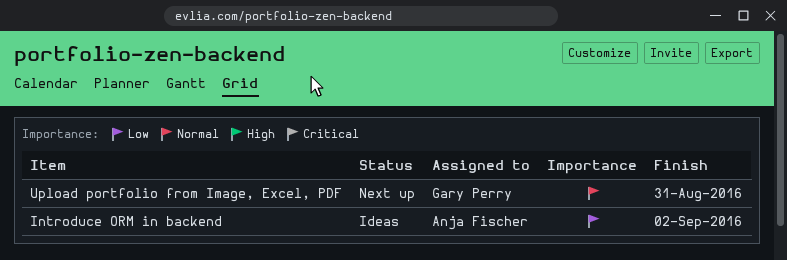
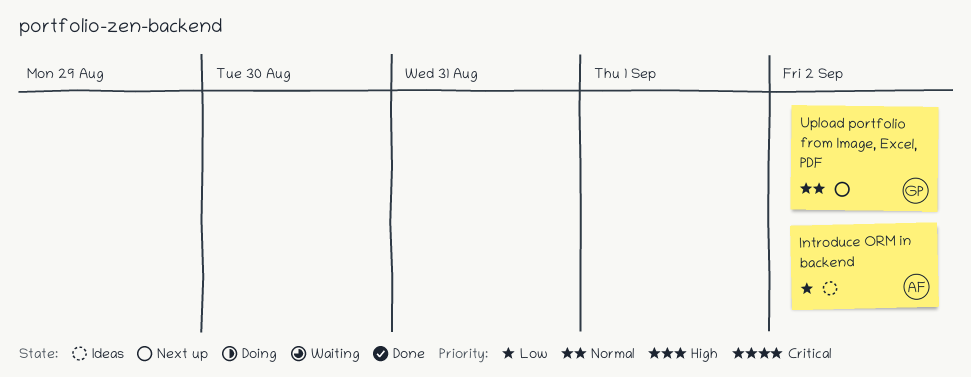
Upload portfolio from Image, Excel, PDF, due: Aug 31 -> Sep 2

